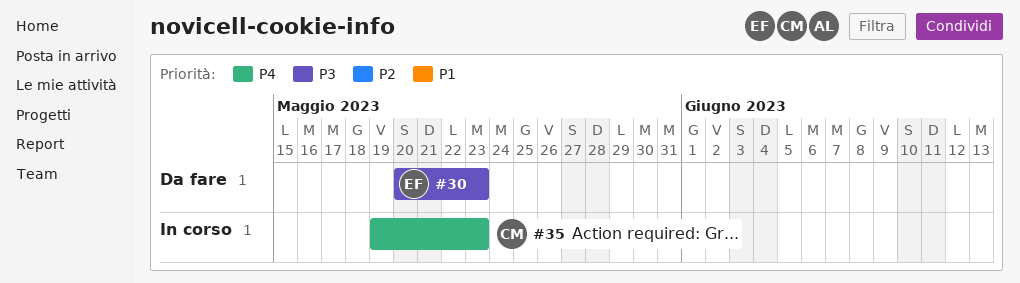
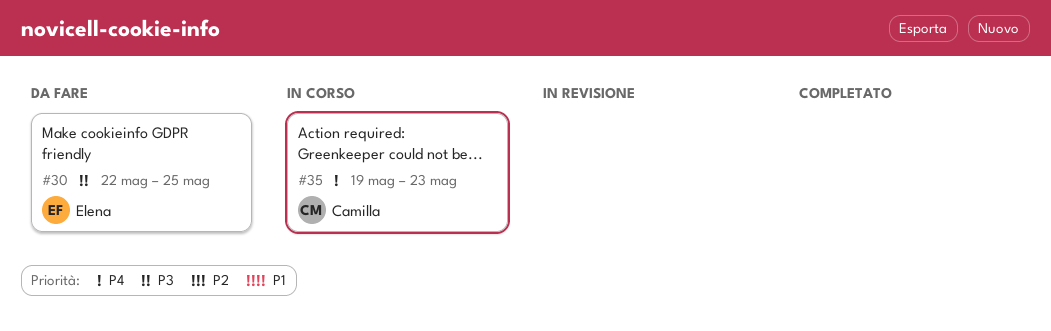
#30, start: May 20 -> May 22
#30, due: May 23 -> May 25

